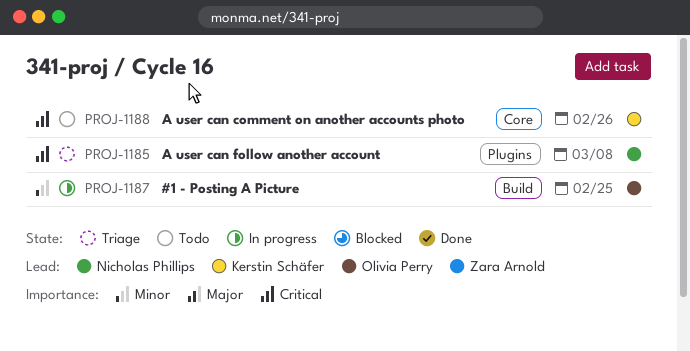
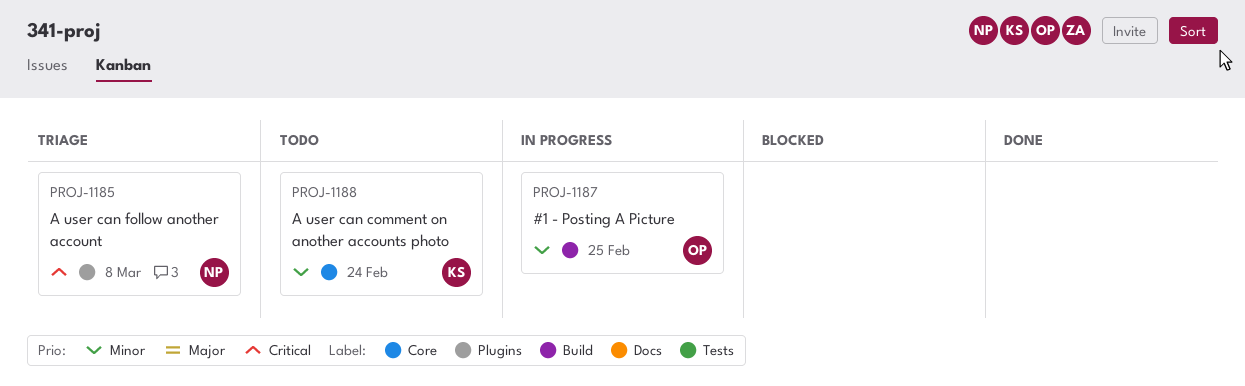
PROJ-1188, priority: Critical -> Minor
PROJ-1188, due: Feb 26 -> Feb 24

